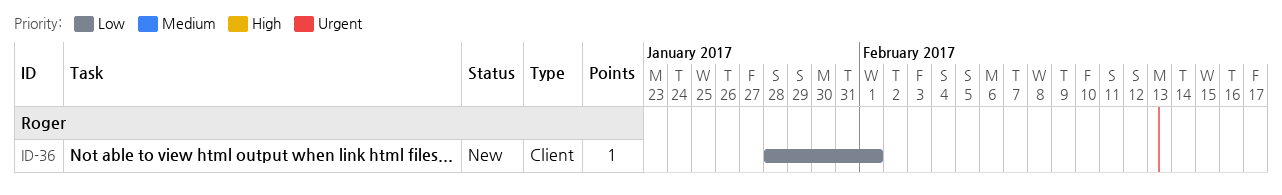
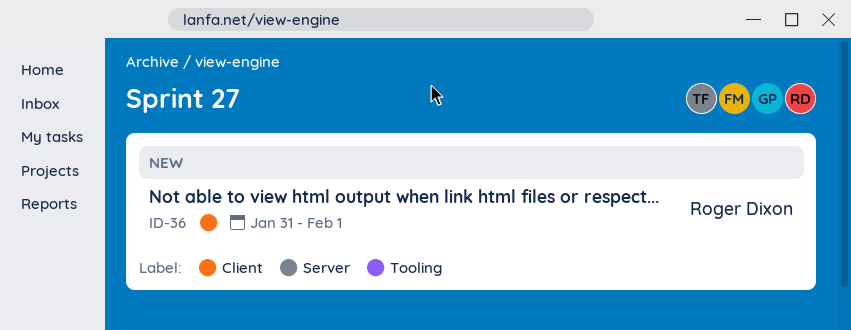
ID-36, start: Jan 28 -> Jan 31

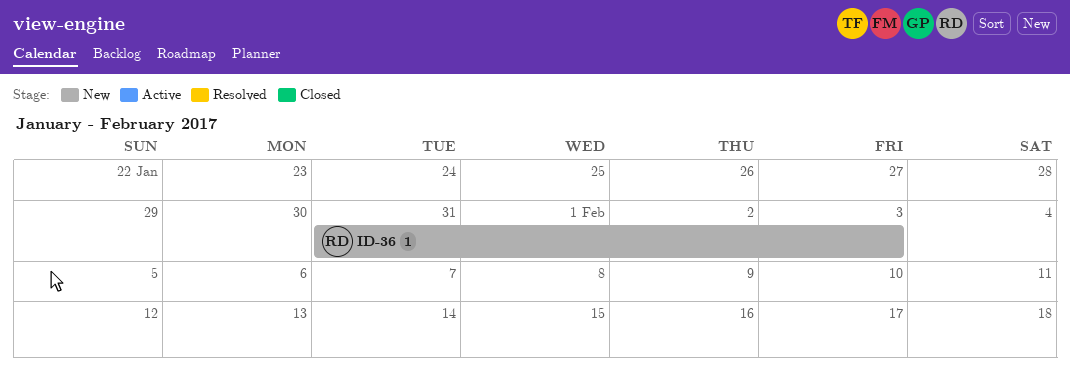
ID-36, due: Feb 1 -> Feb 3

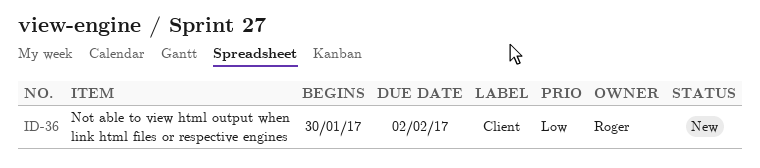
ID-36, start: Jan 31 -> Jan 30
ID-36, due: Feb 3 -> Feb 2

